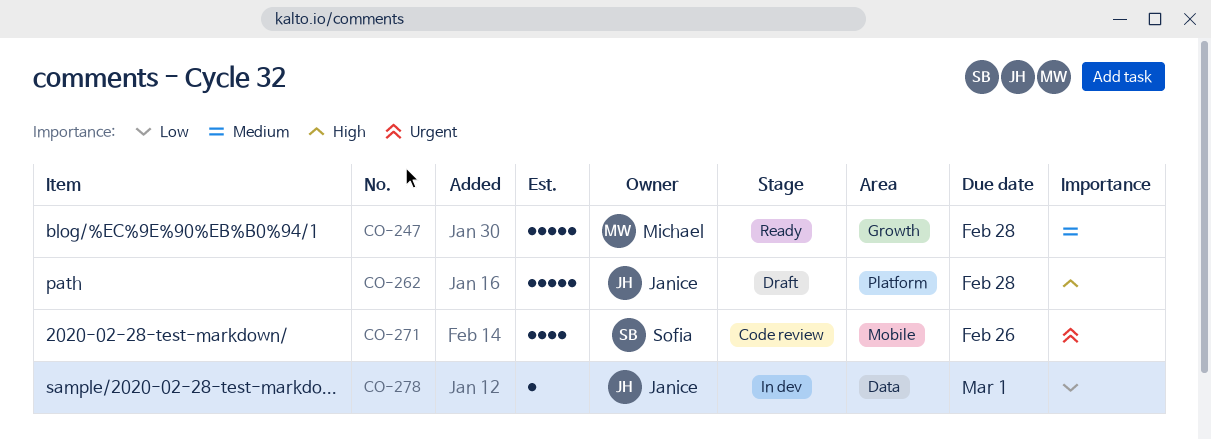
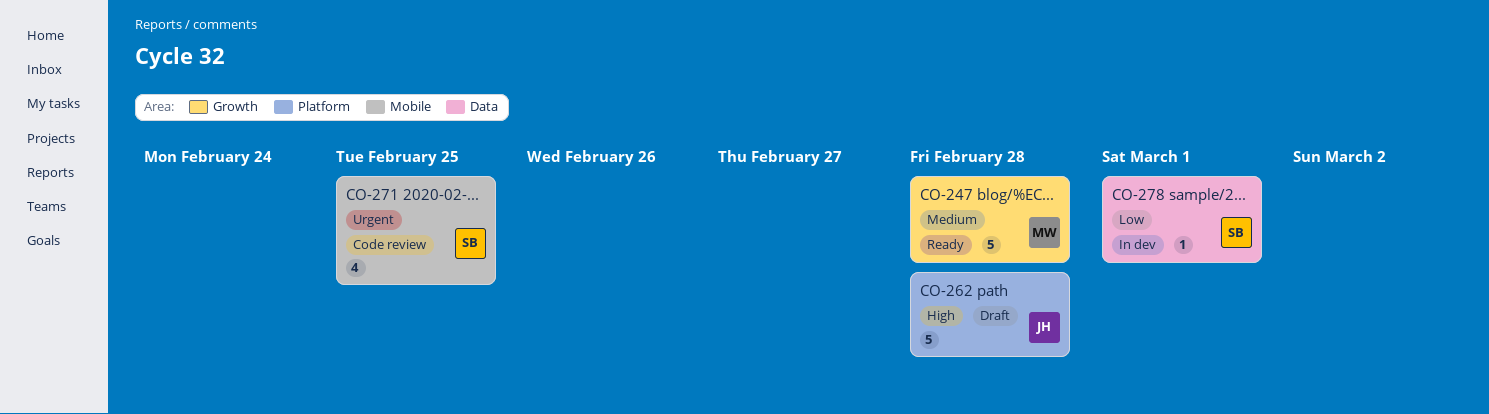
CO-271, due: Feb 26 -> Feb 25
CO-278, owner: Janice -> Sofia

